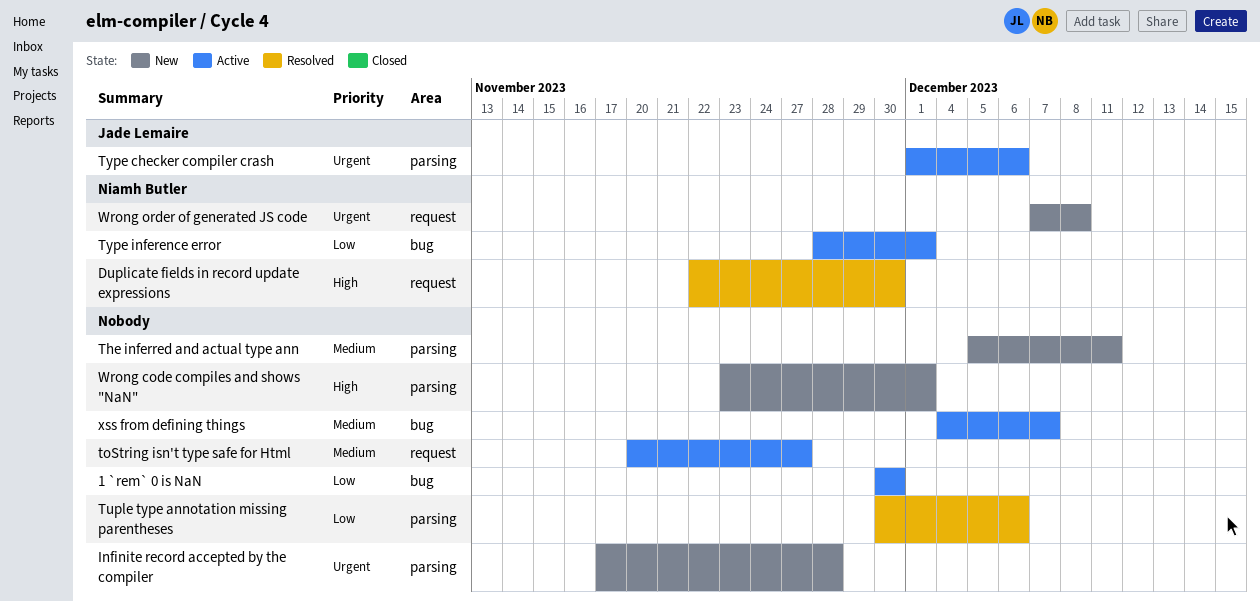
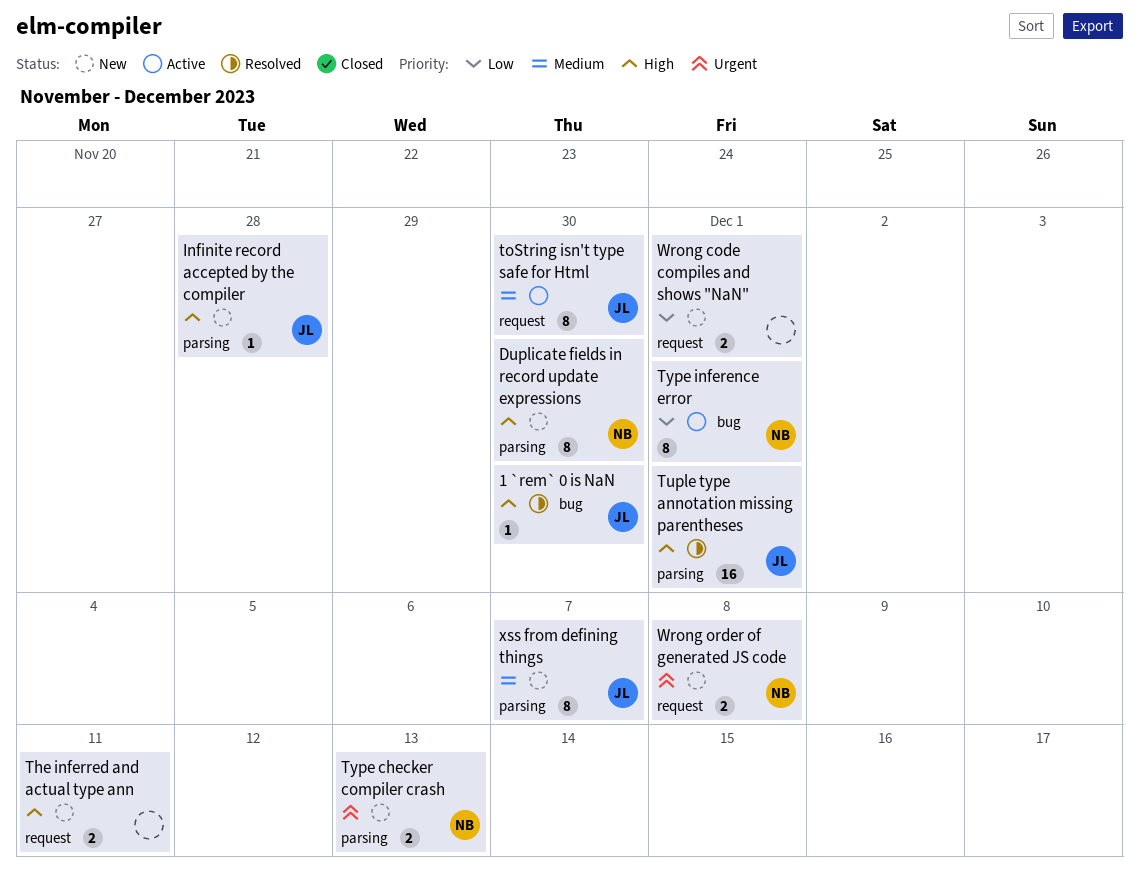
1 `rem` 0 is NaN, status: Active -> Resolved
1 `rem` 0 is NaN, owner: none -> Jade Lemaire
1 `rem` 0 is NaN, priority: Low -> High
Duplicate fields in record update expressions, status: Resolved -> New
Duplicate fields in record update expressions, label: request -> parsing
Infinite record accepted by the compiler, owner: none -> Jade Lemaire
Infinite record accepted by the compiler, priority: Urgent -> High
The inferred and actual type ann, priority: Medium -> High
The inferred and actual type ann, label: parsing -> request
toString isn't type safe for Html, owner: none -> Jade Lemaire
toString isn't type safe for Html, due: Nov 27 -> Nov 30
Tuple type annotation missing parentheses, owner: none -> Jade Lemaire
Tuple type annotation missing parentheses, priority: Low -> High
Tuple type annotation missing parentheses, due: Dec 6 -> Dec 1
Type checker compiler crash, status: Active -> New
Type checker compiler crash, owner: Jade Lemaire -> Niamh Butler
Type checker compiler crash, due: Dec 6 -> Dec 13
Wrong code compiles and shows "NaN", priority: High -> Low
Wrong code compiles and shows "NaN", label: parsing -> request
xss from defining things, status: Active -> New
xss from defining things, owner: none -> Jade Lemaire
xss from defining things, label: bug -> parsing

